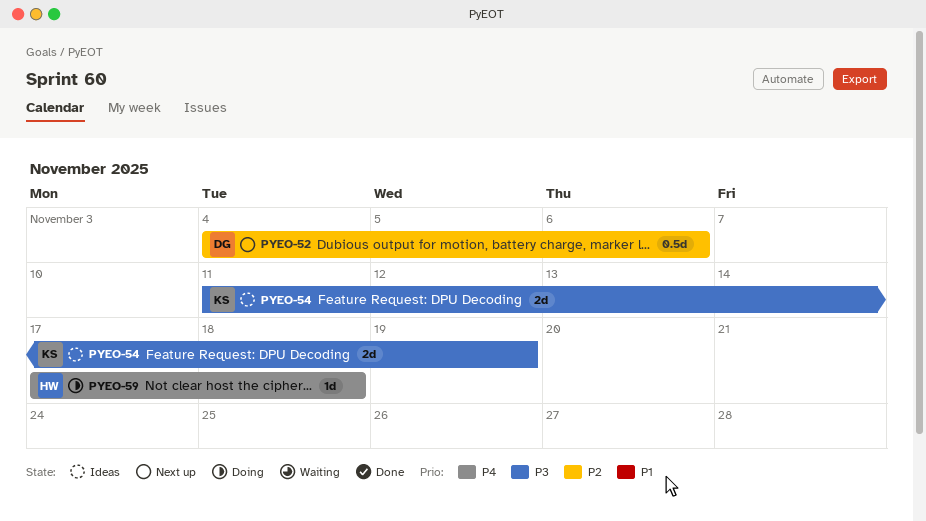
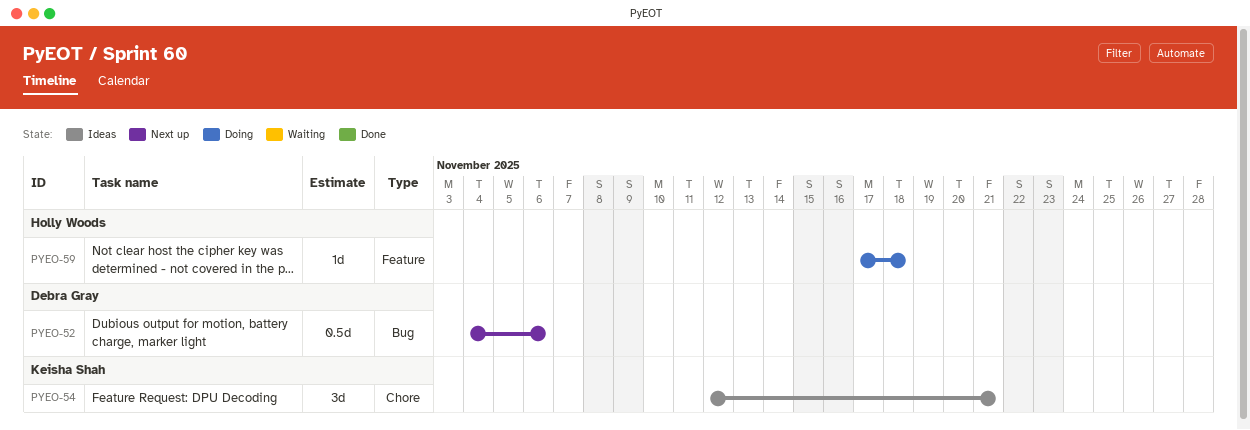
PYEO-54, estimate: 2d -> 3d
PYEO-54, start: Nov 11 -> Nov 12
PYEO-54, due: Nov 19 -> Nov 21

